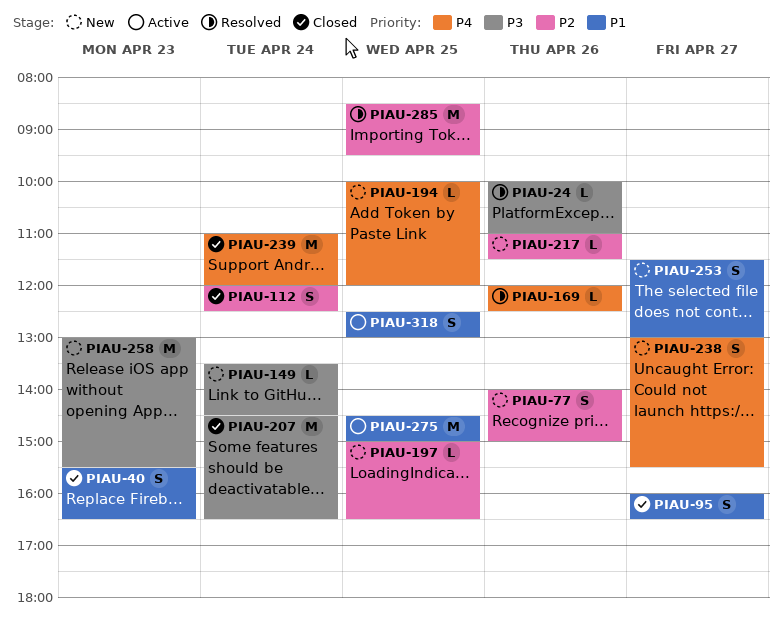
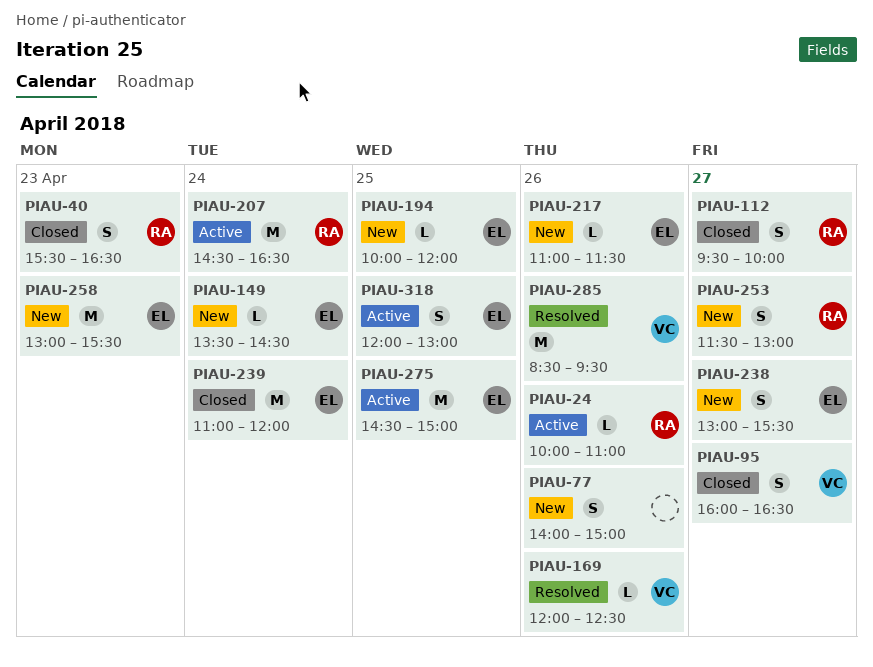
PIAU-24, status: Resolved -> Active
PIAU-112, day: Apr 24 -> Apr 27
PIAU-112, begins: 12:00 -> 09:30
PIAU-112, ends: 12:30 -> 10:00
PIAU-197: present -> none
PIAU-207, status: Closed -> Active
PIAU-285, day: Apr 25 -> Apr 26
PIAU-318, begins: 12:30 -> 12:00

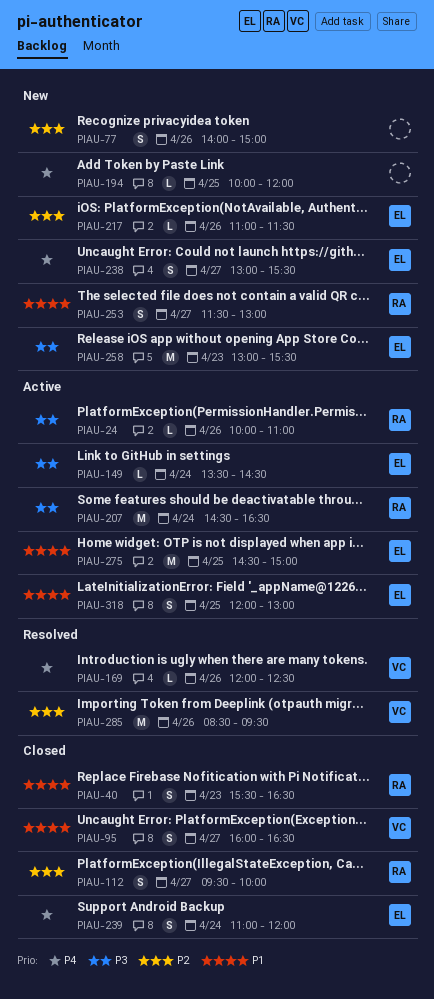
PIAU-149, status: New -> Active
PIAU-194, owner: EL -> none
PIAU-239, estimate: M -> S

